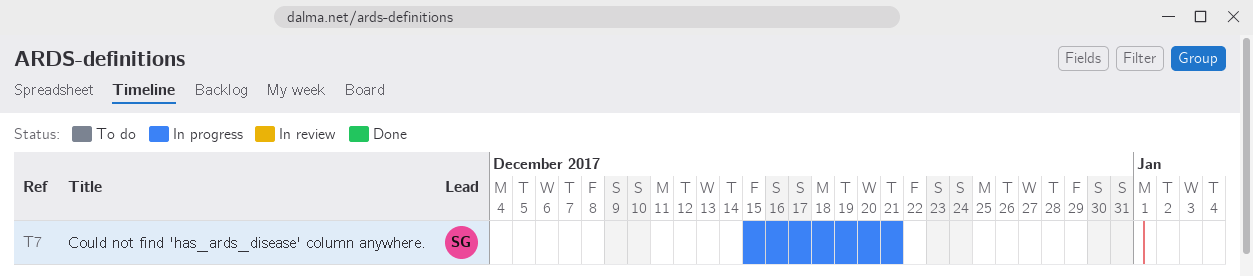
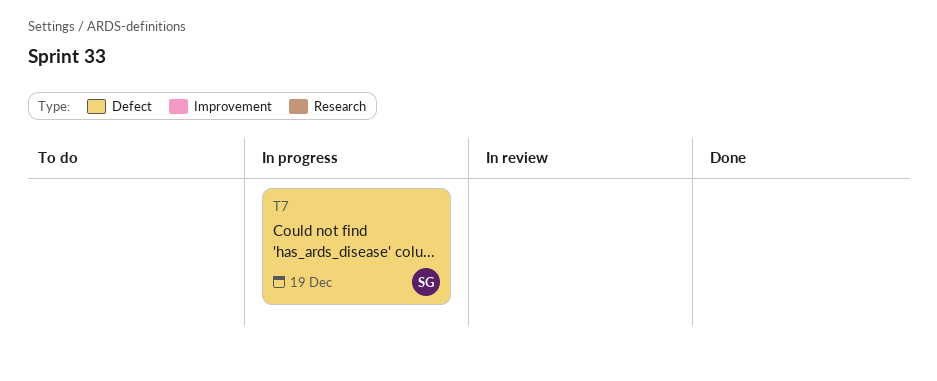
T7, due: Dec 21 -> Dec 19

